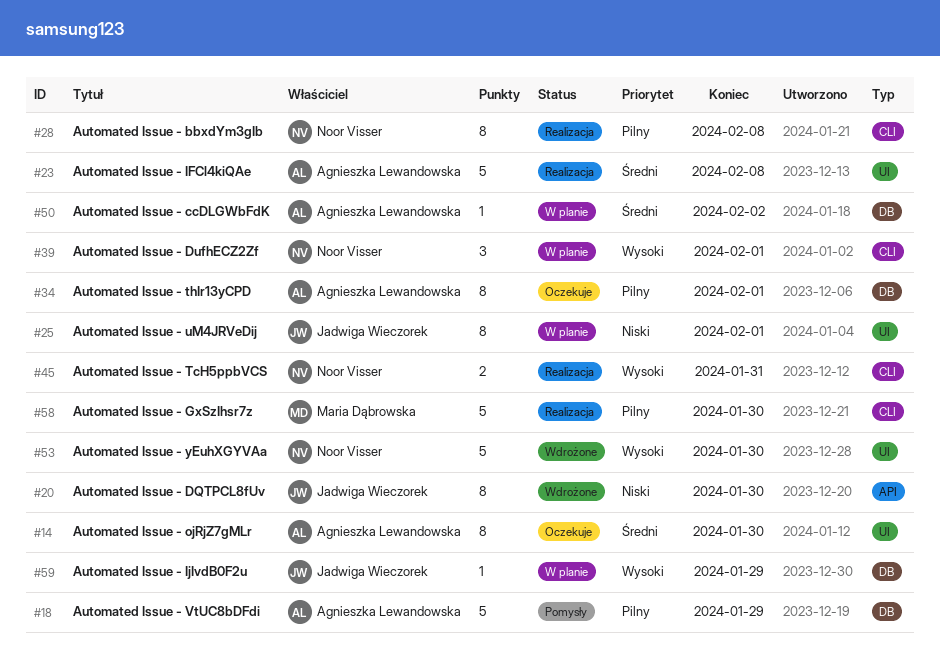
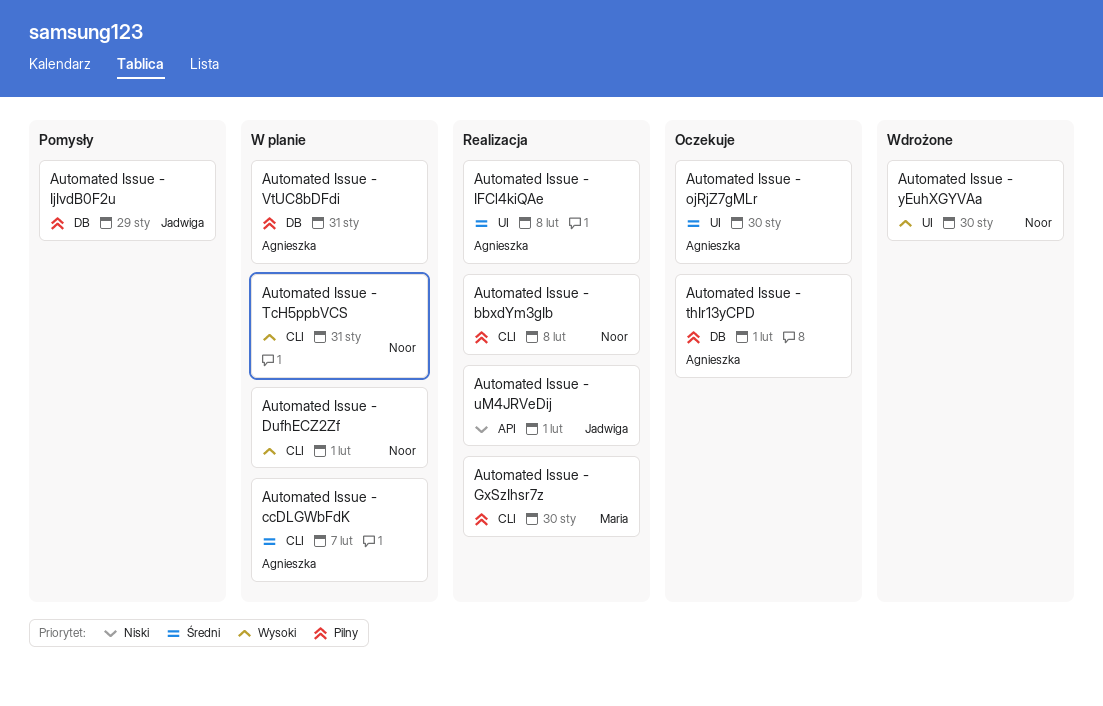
Automated Issue - ccDLGWbFdK, label: DB -> CLI
Automated Issue - ccDLGWbFdK, due: Feb 2 -> Feb 7
Automated Issue - DQTPCL8fUv: present -> none
Automated Issue - IjIvdB0F2u, status: W planie -> Pomysły
Automated Issue - IjIvdB0F2u, priority: Wysoki -> Pilny
Automated Issue - TcH5ppbVCS, status: Realizacja -> W planie
Automated Issue - uM4JRVeDij, status: W planie -> Realizacja
Automated Issue - uM4JRVeDij, label: UI -> API
Automated Issue - VtUC8bDFdi, status: Pomysły -> W planie
Automated Issue - VtUC8bDFdi, due: Jan 29 -> Jan 31

